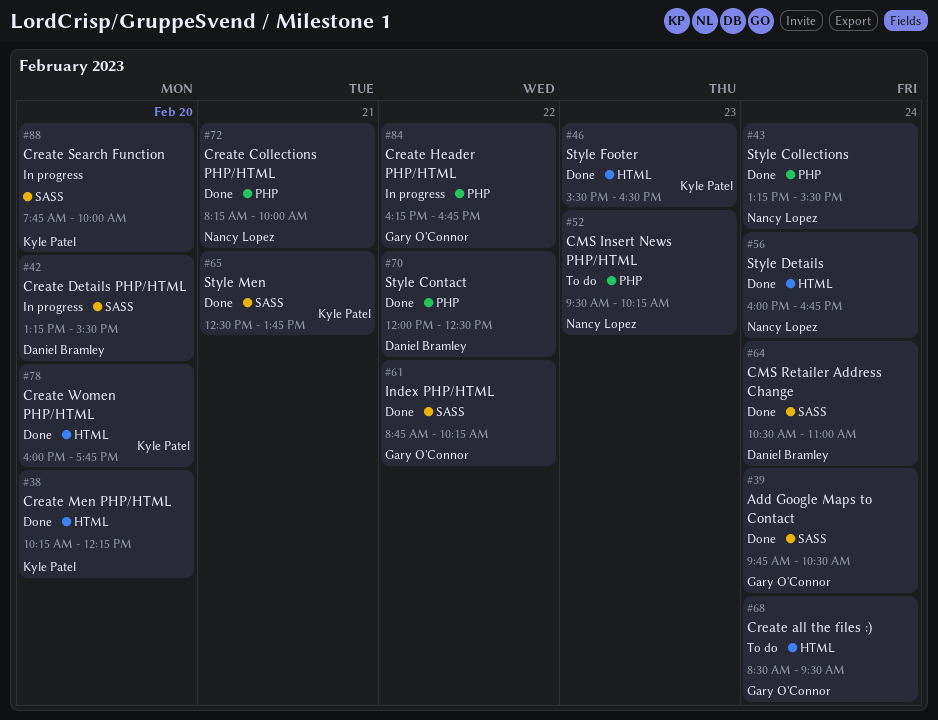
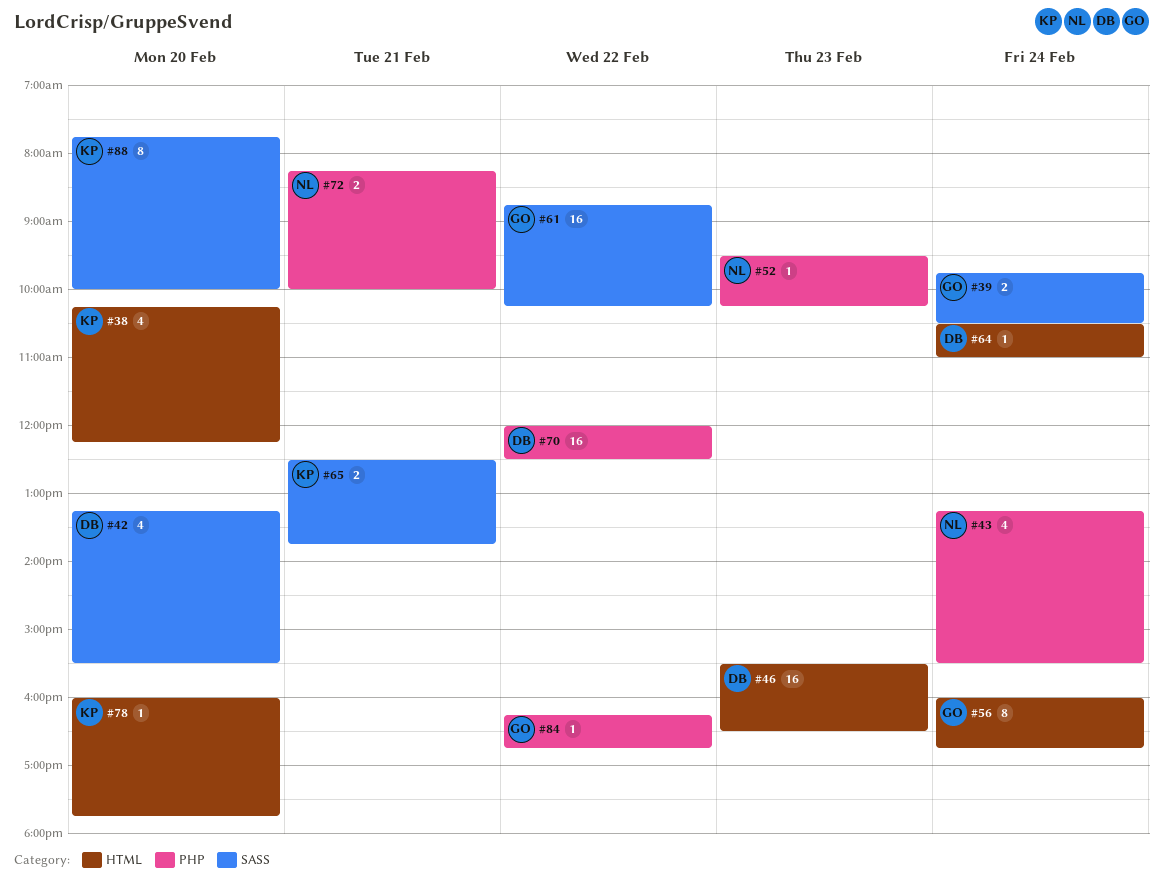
#46, owner: Kyle Patel -> Daniel Bramley
#56, owner: Nancy Lopez -> Gary O'Connor
#64, label: SASS -> HTML
#68: present -> none

